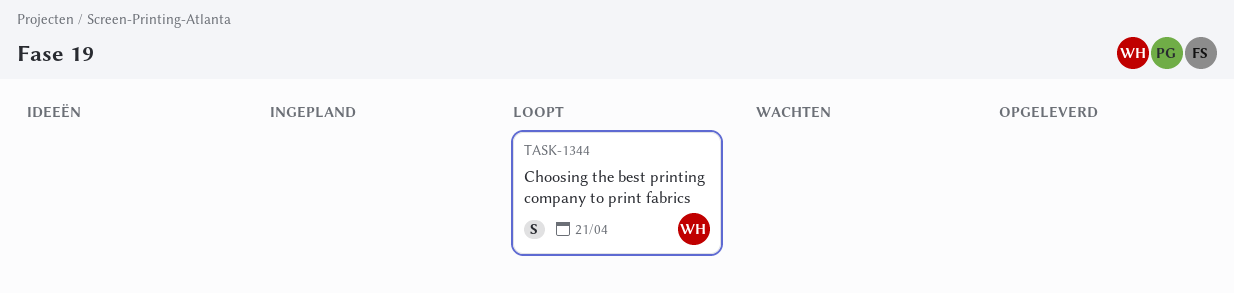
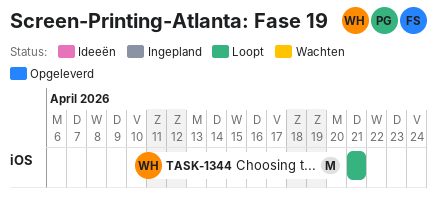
TASK-1344, estimate: S -> M

